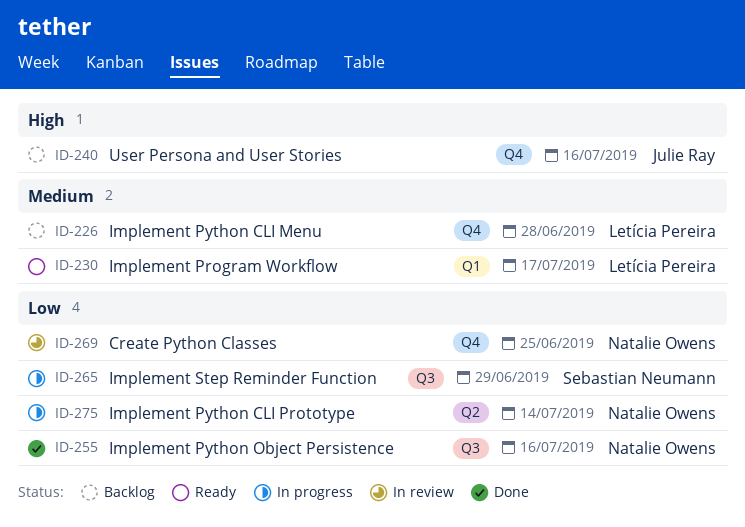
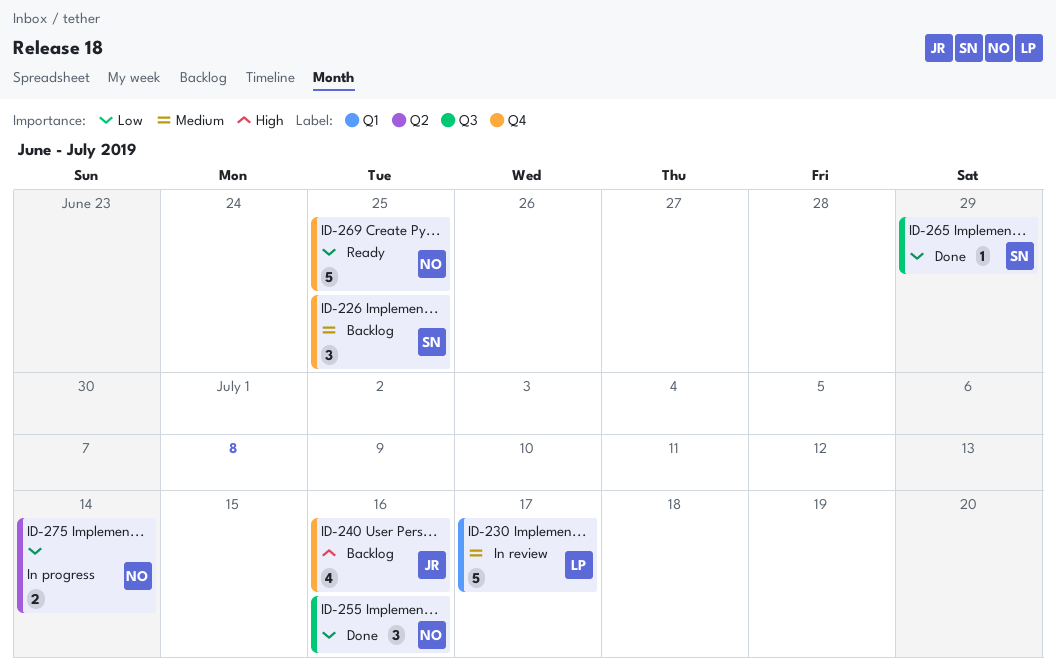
ID-226, owner: Letícia Pereira -> Sebastian Neumann
ID-226, due: Jun 28 -> Jun 25
ID-230, status: Ready -> In review
ID-265, status: In progress -> Done
ID-269, status: In review -> Ready

